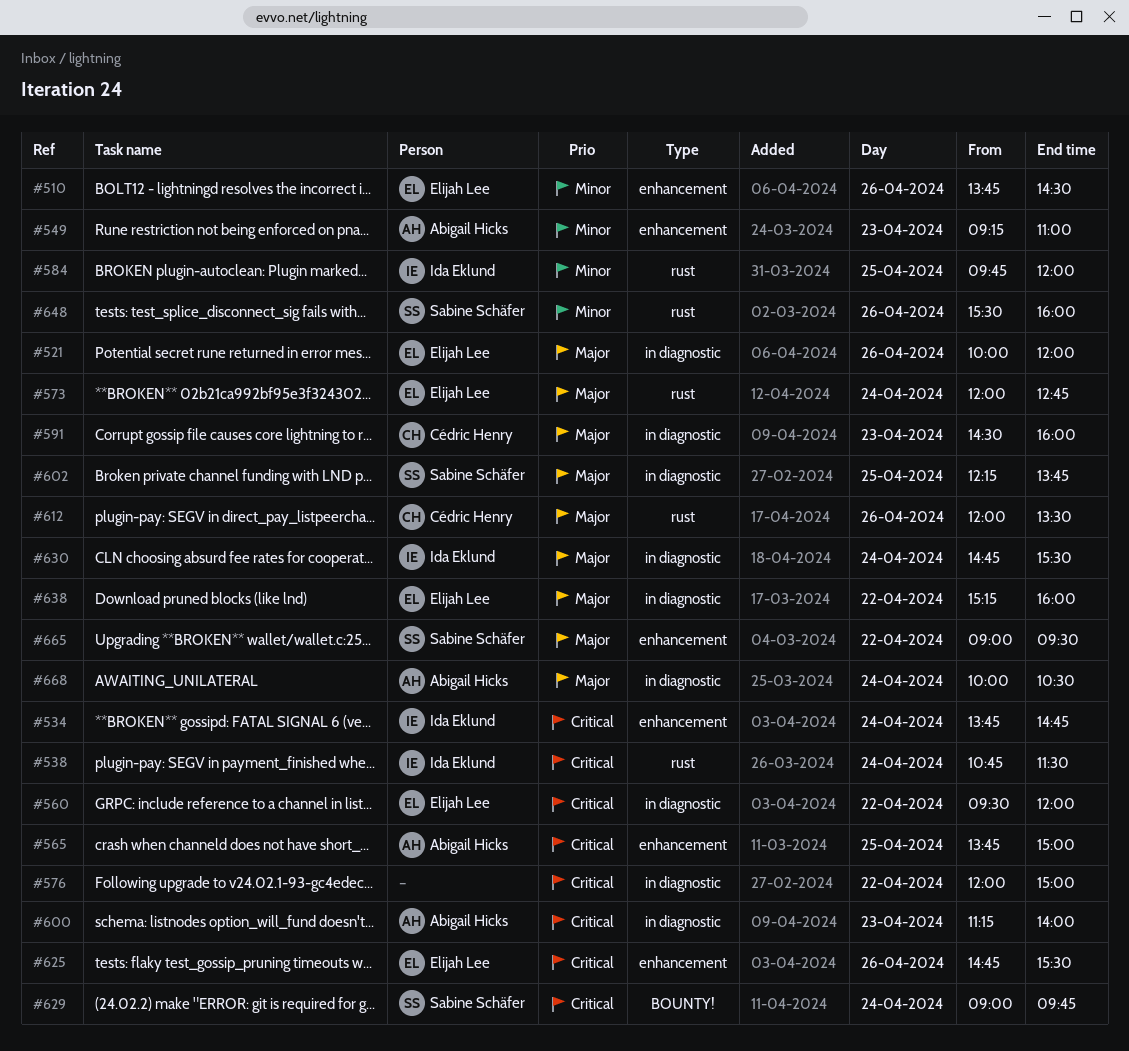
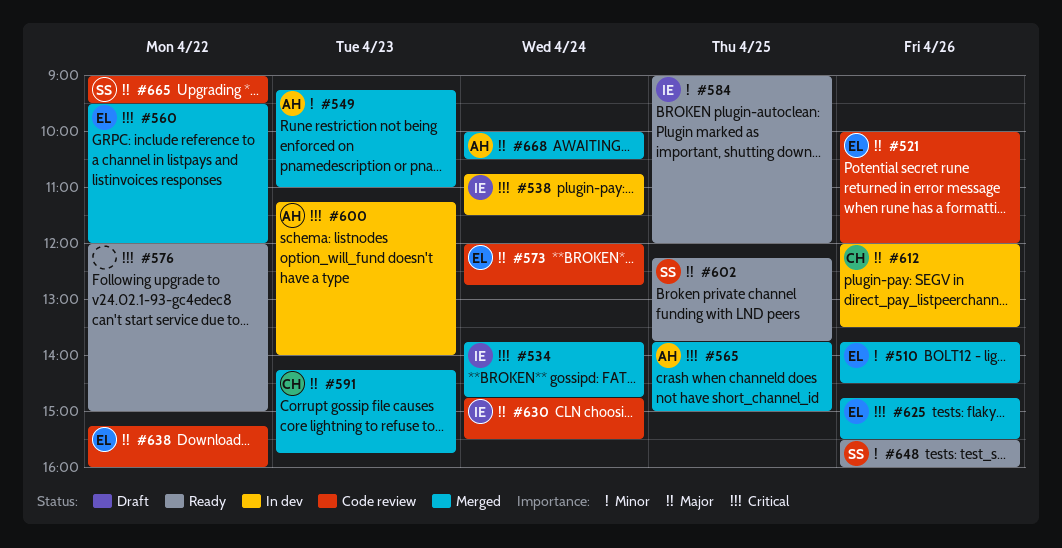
#584, begins: 09:45 -> 09:00
#591, begins: 14:30 -> 14:15
#591, ends: 16:00 -> 15:45
#629: present -> none

